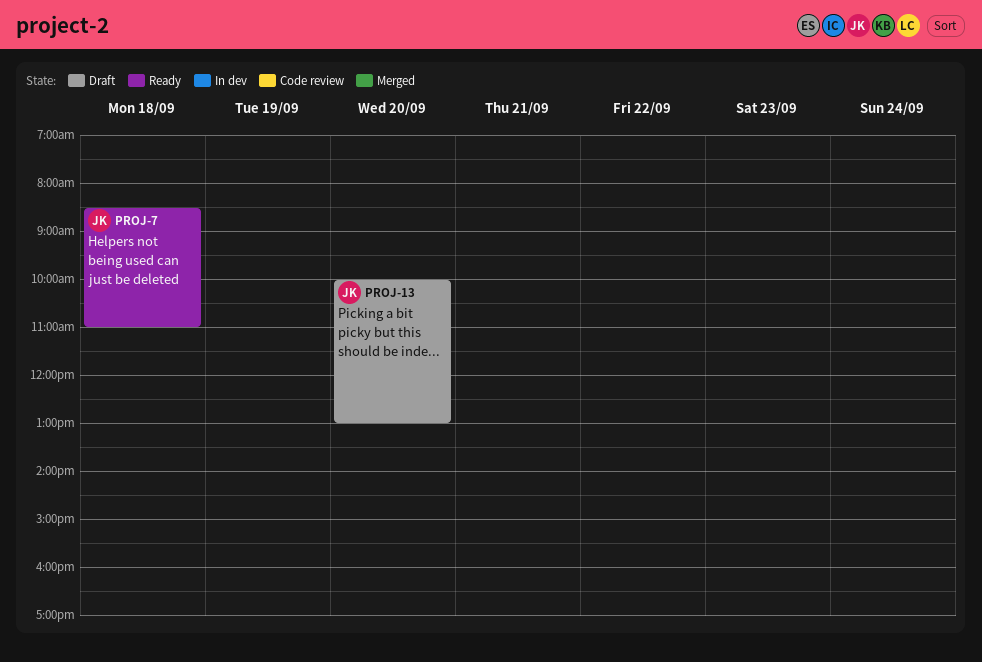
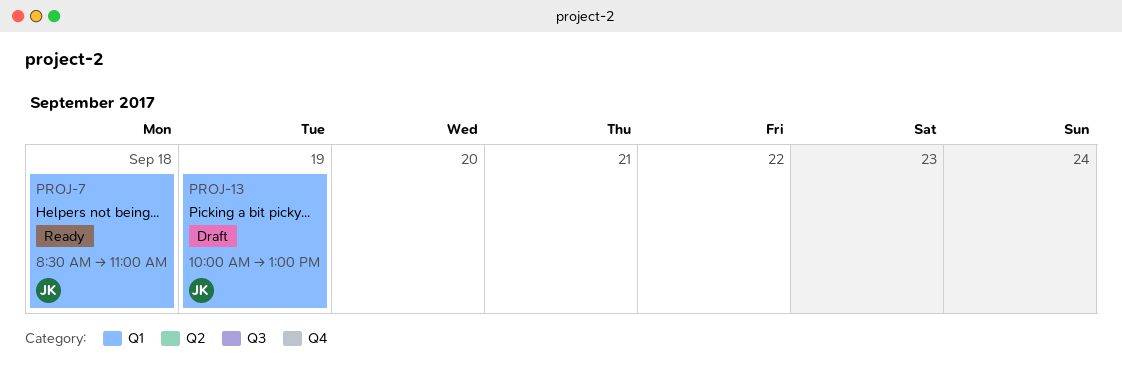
PROJ-13, day: Sep 20 -> Sep 19

